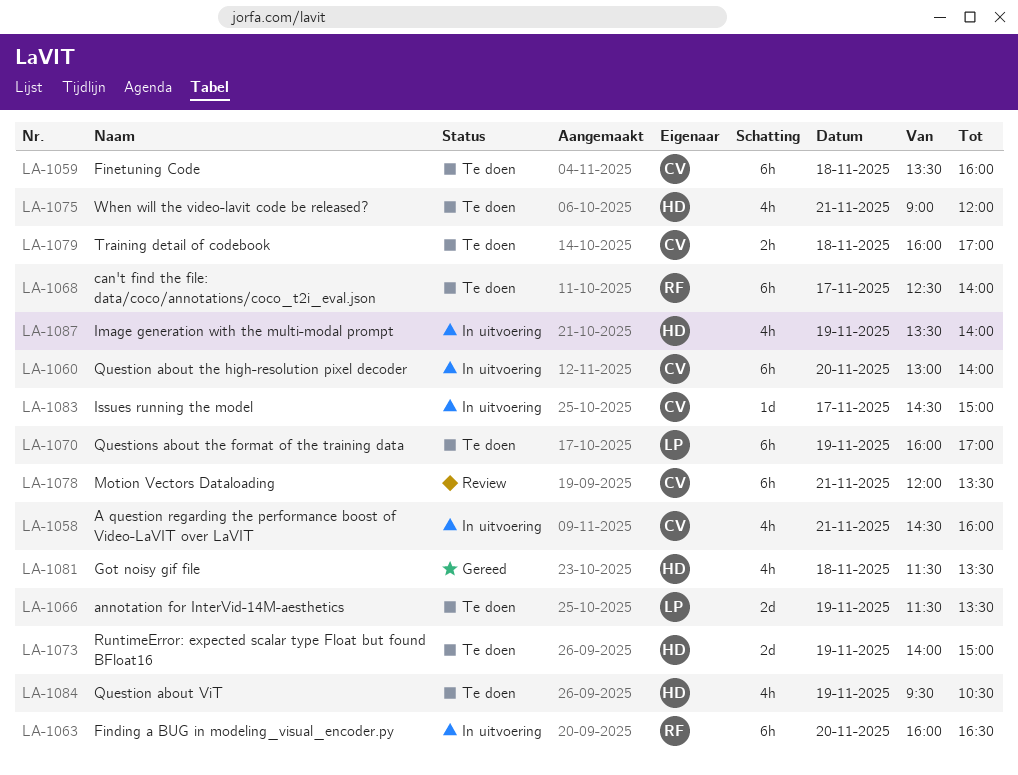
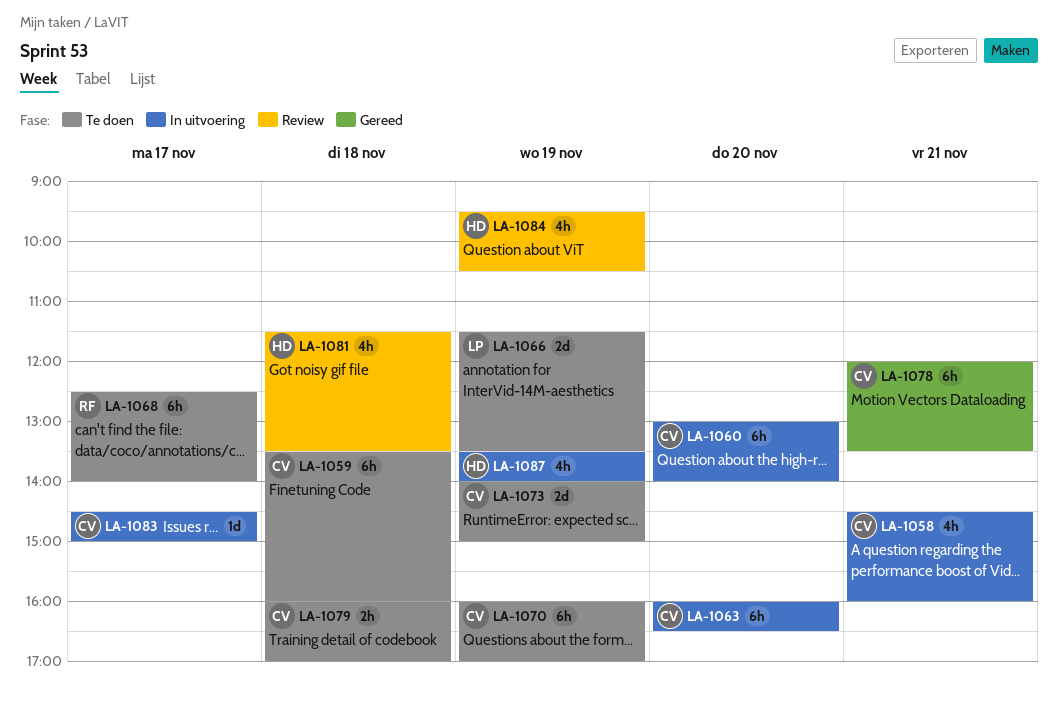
LA-1063, owner: RF -> CV
LA-1070, owner: LP -> CV
LA-1073, owner: HD -> CV
LA-1075: present -> none
LA-1078, status: Review -> Gereed
LA-1081, status: Gereed -> Review
LA-1084, status: Te doen -> Review

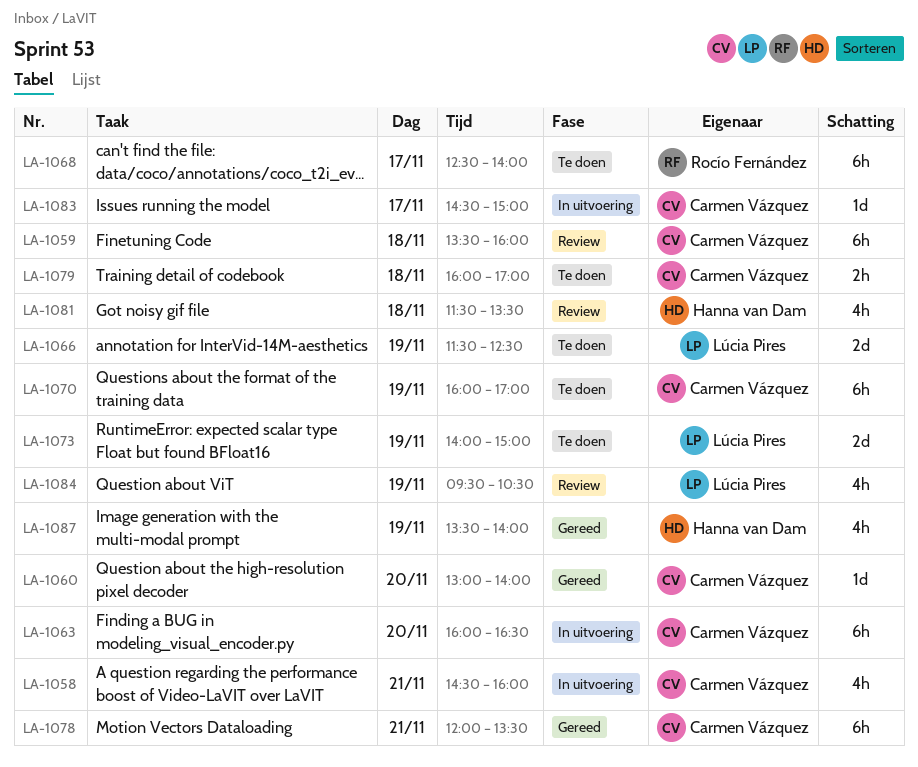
LA-1059, status: Te doen -> Review
LA-1060, status: In uitvoering -> Gereed
LA-1060, estimate: 6h -> 1d
LA-1066, ends: 13:30 -> 12:30
LA-1073, owner: Carmen Vázquez -> Lúcia Pires
LA-1084, owner: Hanna van Dam -> Lúcia Pires
LA-1087, status: In uitvoering -> Gereed

